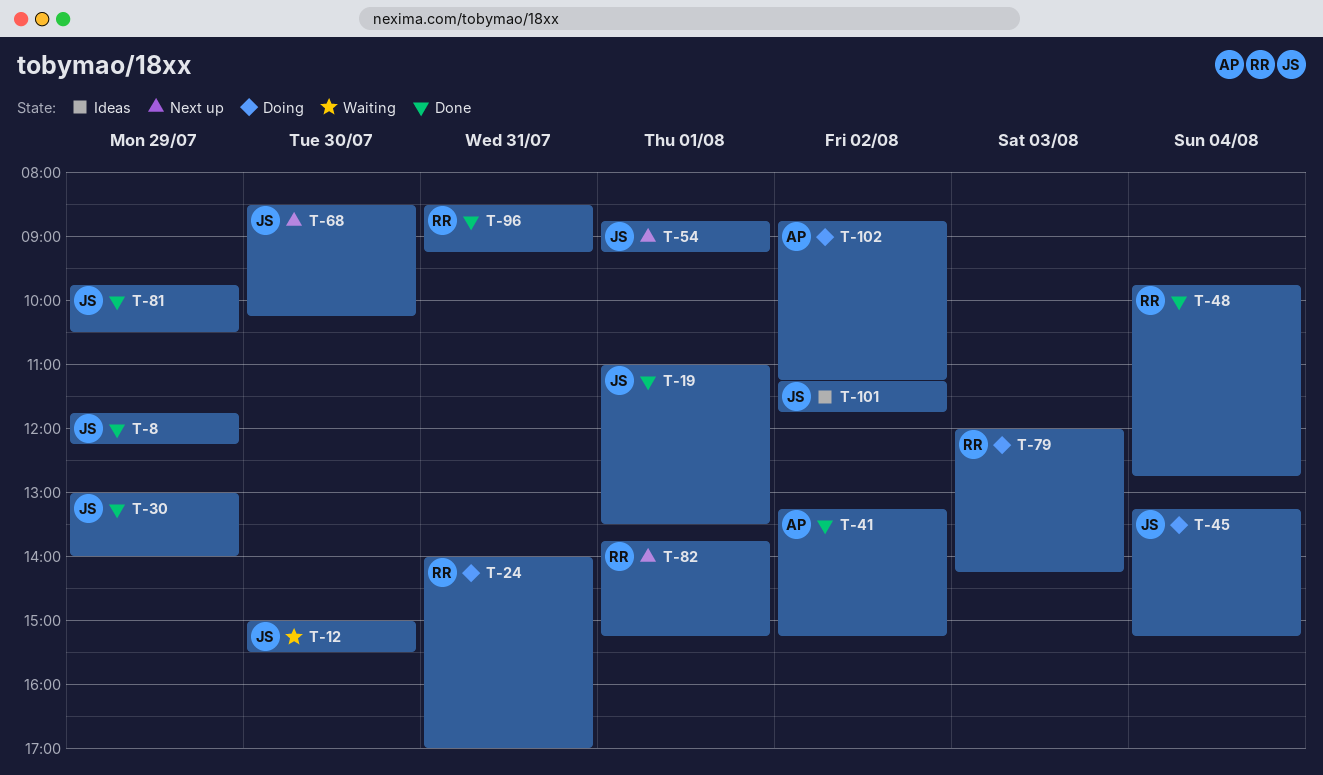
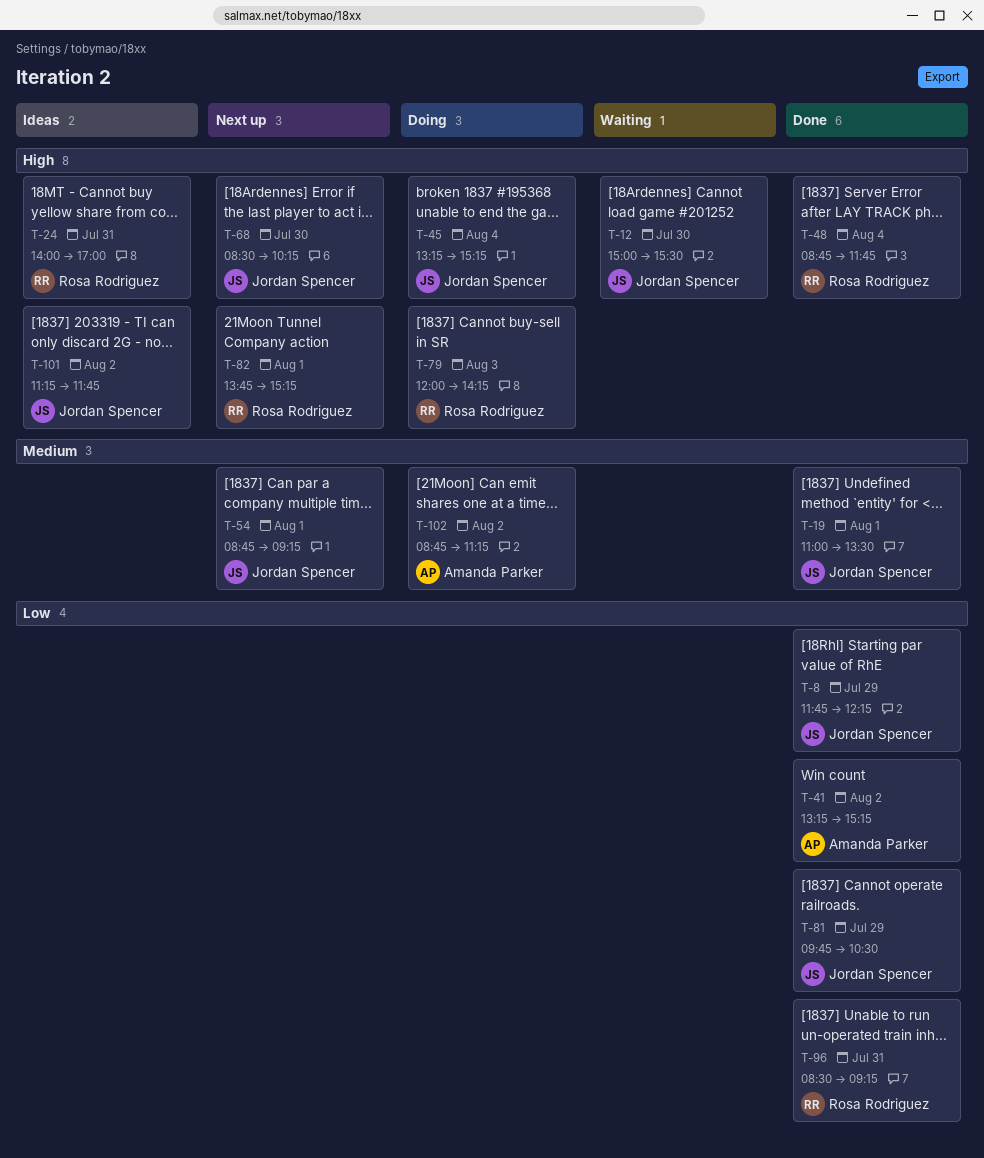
T-24, status: Doing -> Ideas
T-30: present -> none
T-48, begins: 09:45 -> 08:45
T-48, ends: 12:45 -> 11:45

